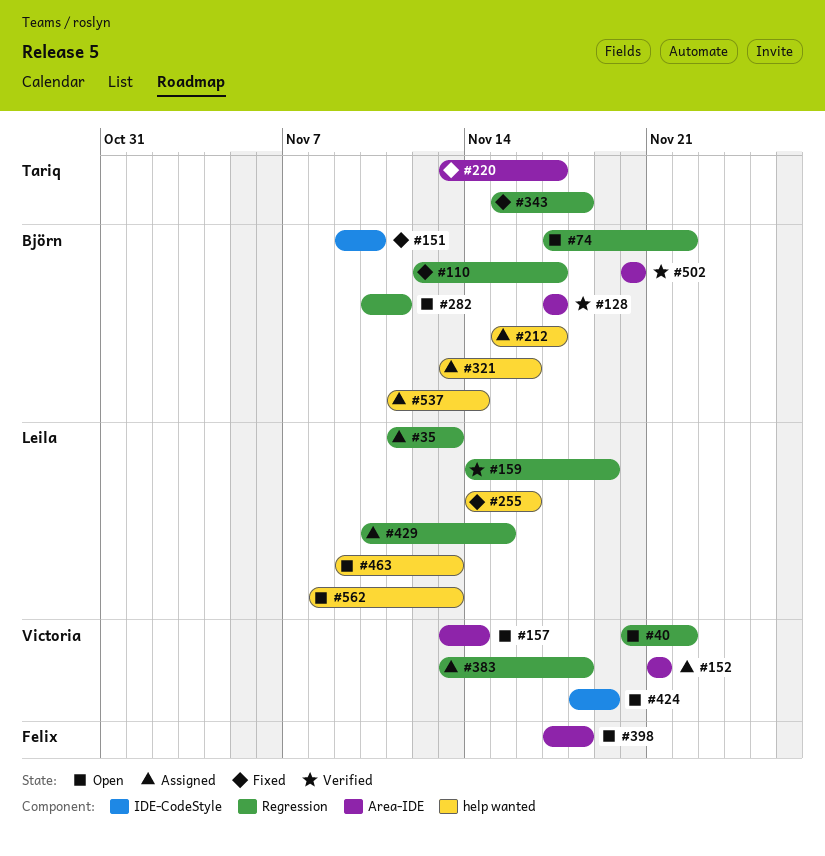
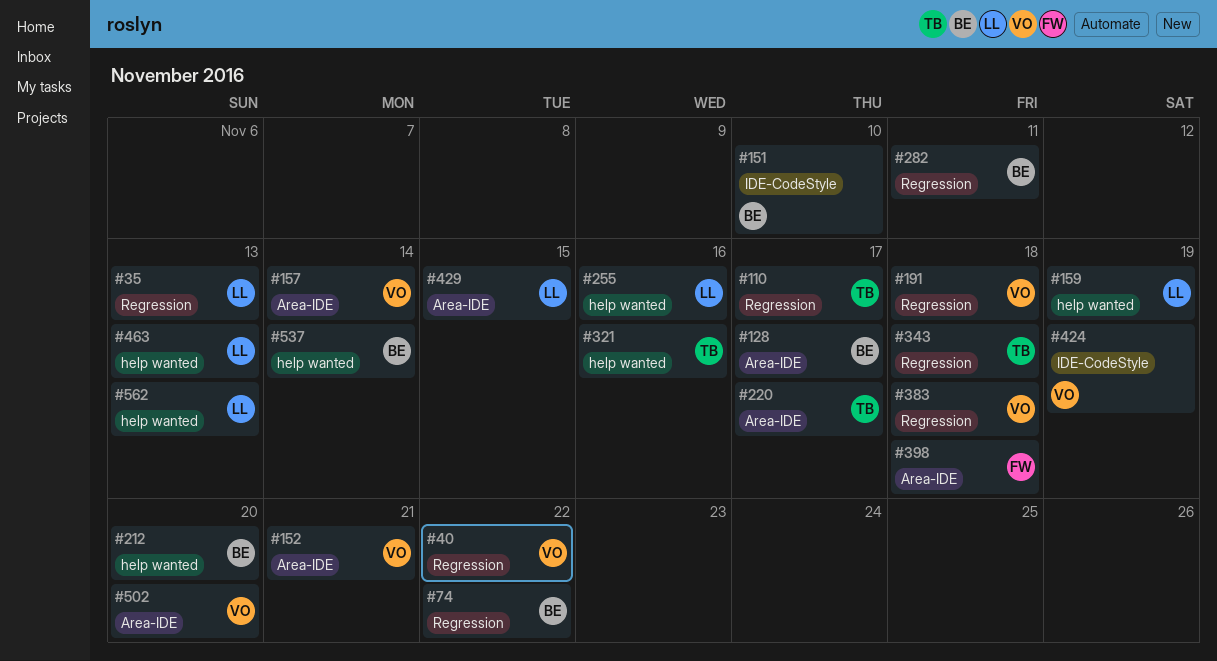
#110, owner: Björn -> Tariq
#159, label: Regression -> help wanted
#191: none -> present
#212, due: Nov 17 -> Nov 20
#321, owner: Björn -> Tariq
#429, label: Regression -> Area-IDE
#502, owner: Björn -> Victoria

